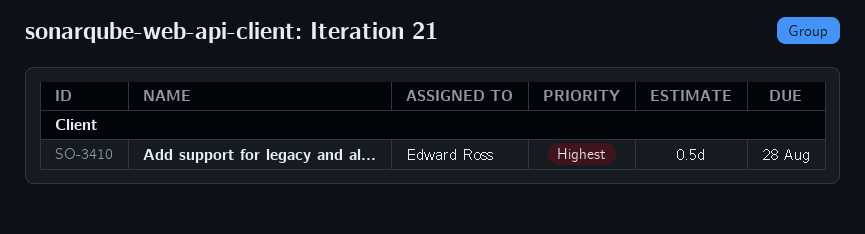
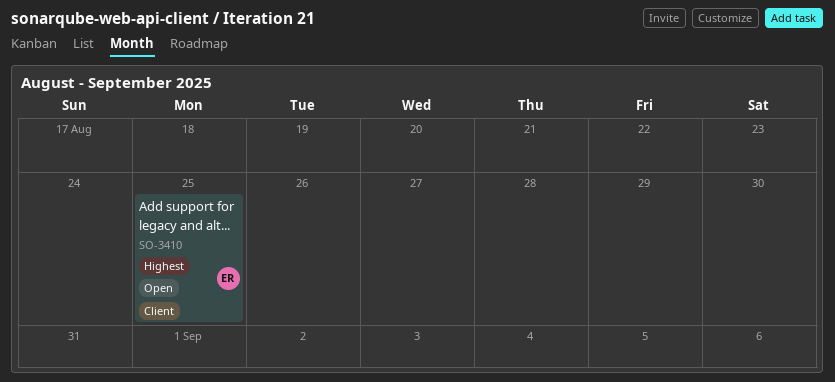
SO-3410, due: Aug 28 -> Aug 25

